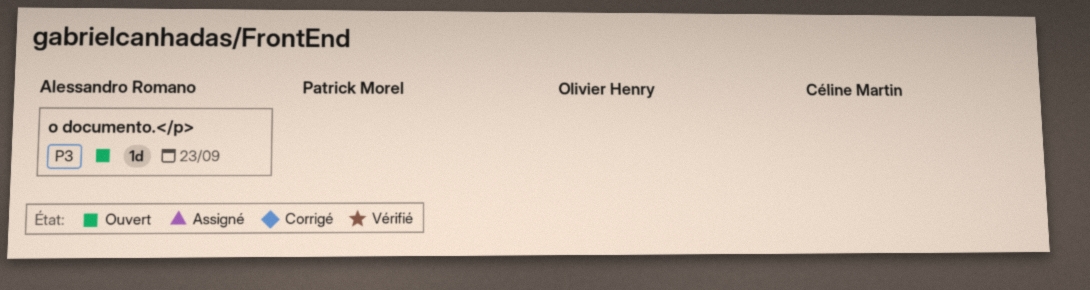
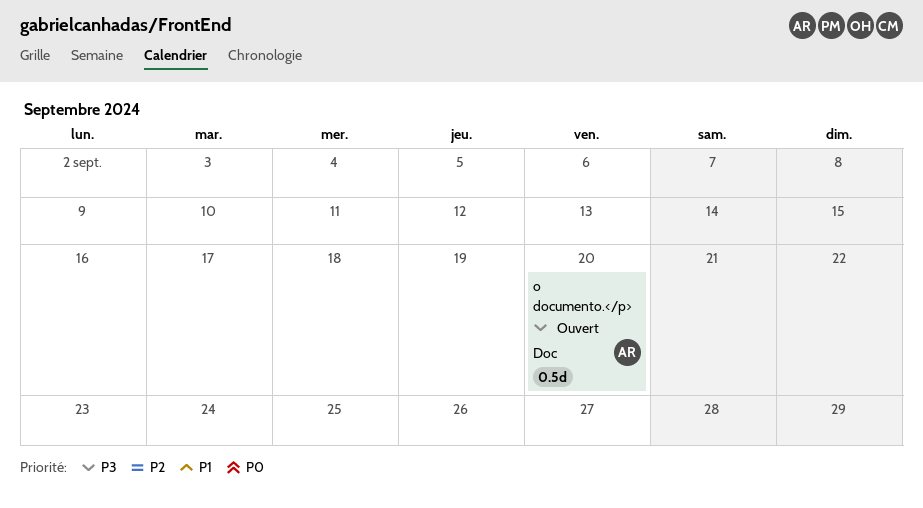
o documento.</p>, estimate: 1d -> 0.5d
o documento.</p>, due: Sep 23 -> Sep 20

